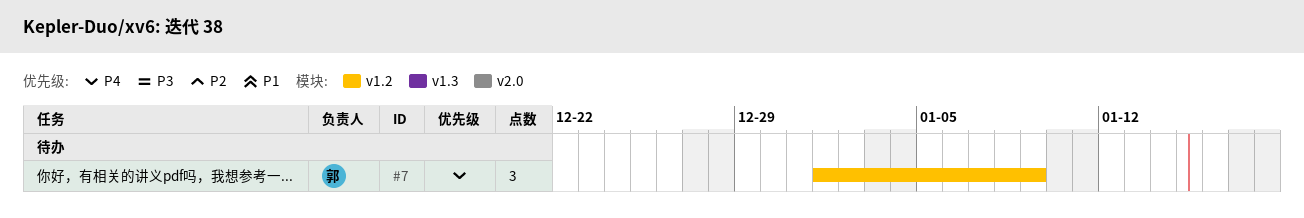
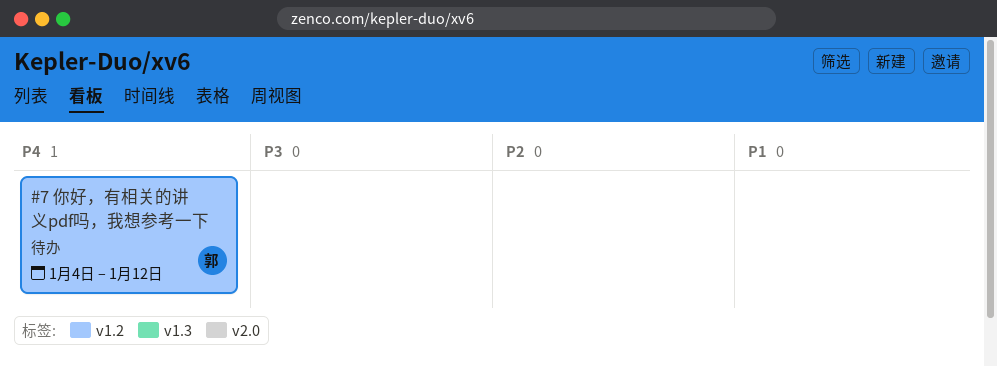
#7, start: Jan 1 -> Jan 4
#7, due: Jan 9 -> Jan 12

